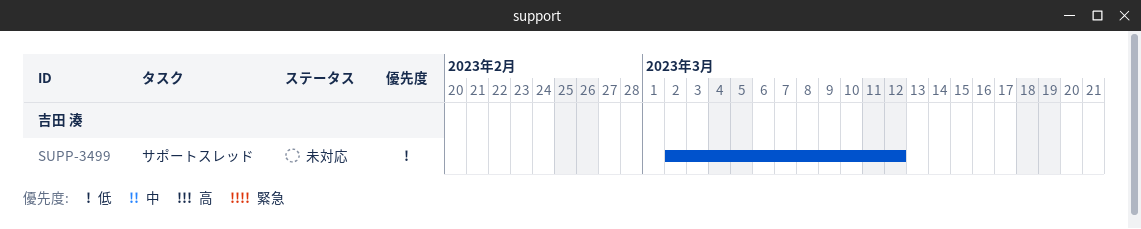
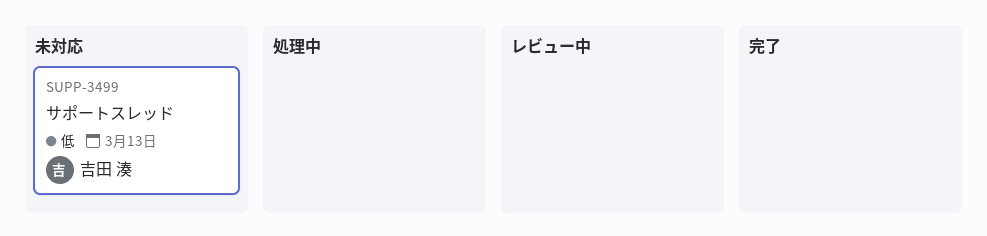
SUPP-3499, due: Mar 12 -> Mar 13

